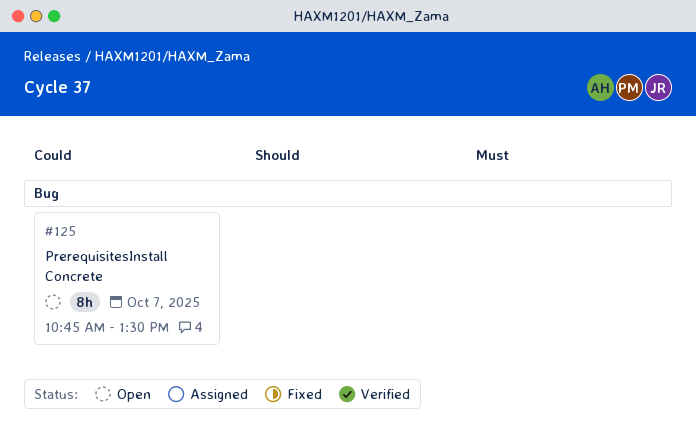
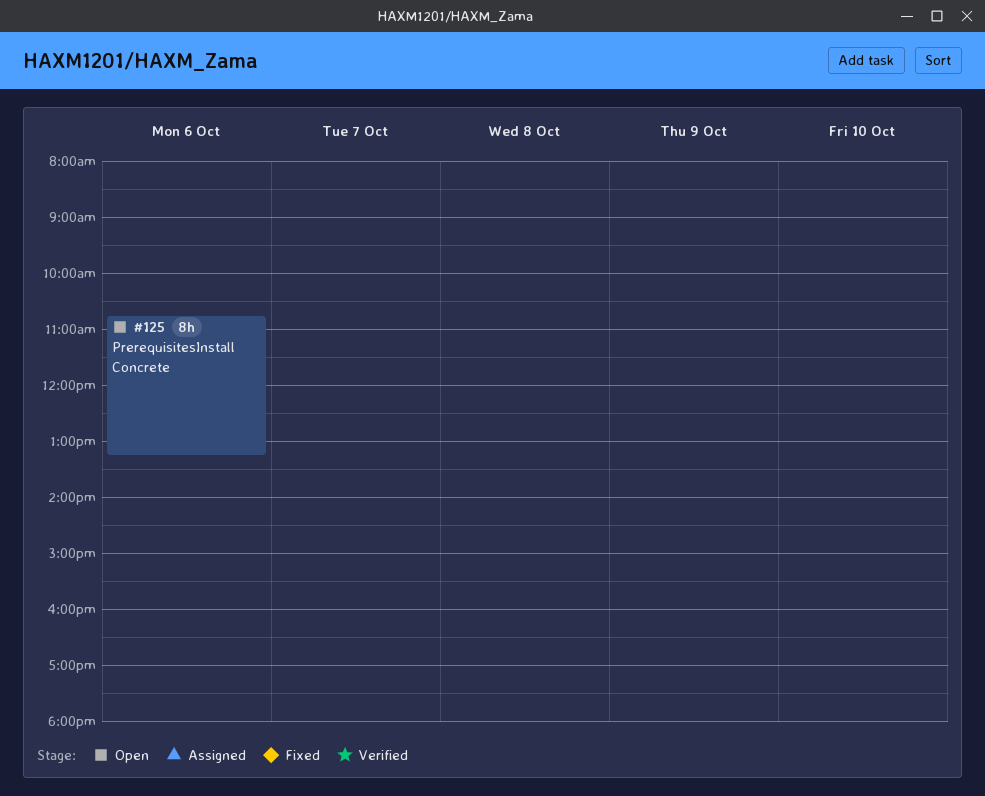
#125, day: Oct 7 -> Oct 6
#125, ends: 13:30 -> 13:15

